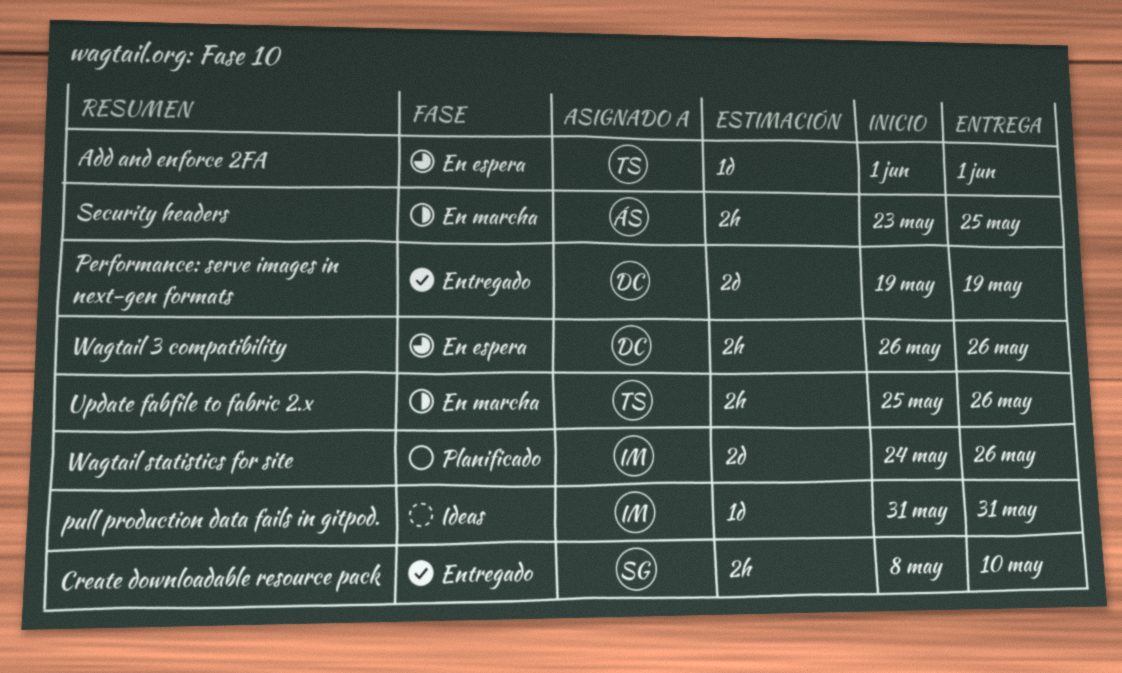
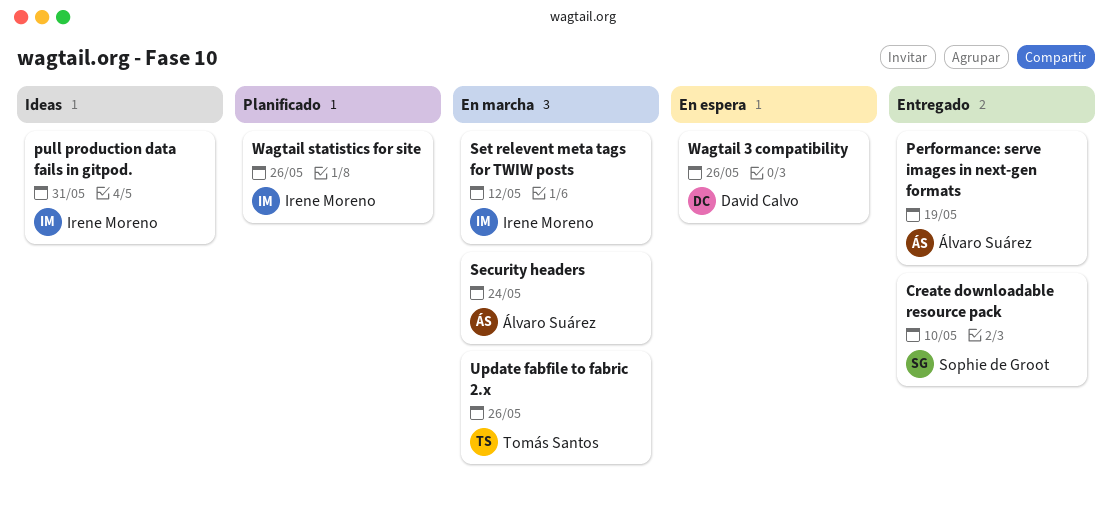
Add and enforce 2FA: present -> none
Performance: serve images in next-gen formats, owner: David Calvo -> Álvaro Suárez
Security headers, due: May 25 -> May 24
Set relevent meta tags for TWIW posts: none -> present

